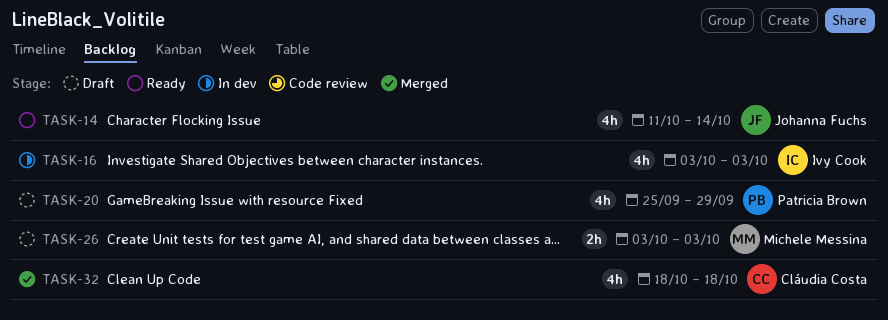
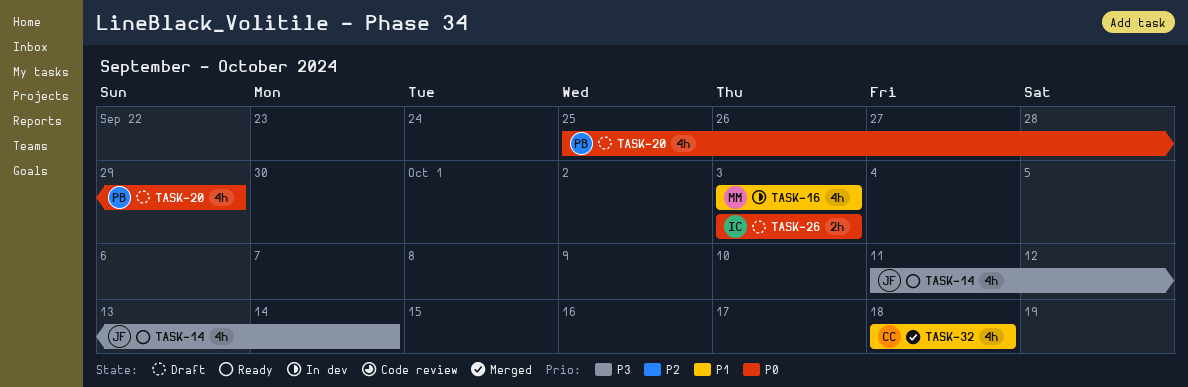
TASK-16, owner: Ivy Cook -> Michele Messina
TASK-26, owner: Michele Messina -> Ivy Cook

